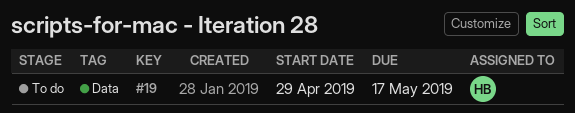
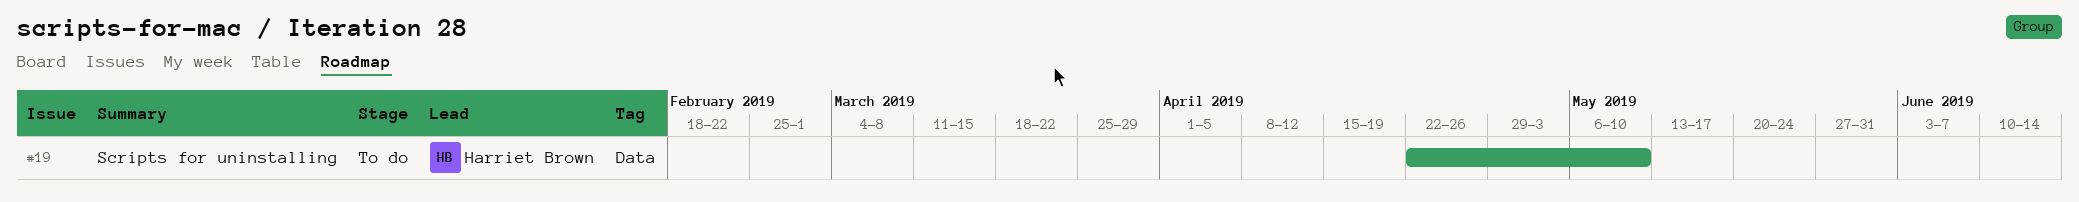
#19, start: Apr 29 -> Apr 22
#19, due: May 17 -> May 10

